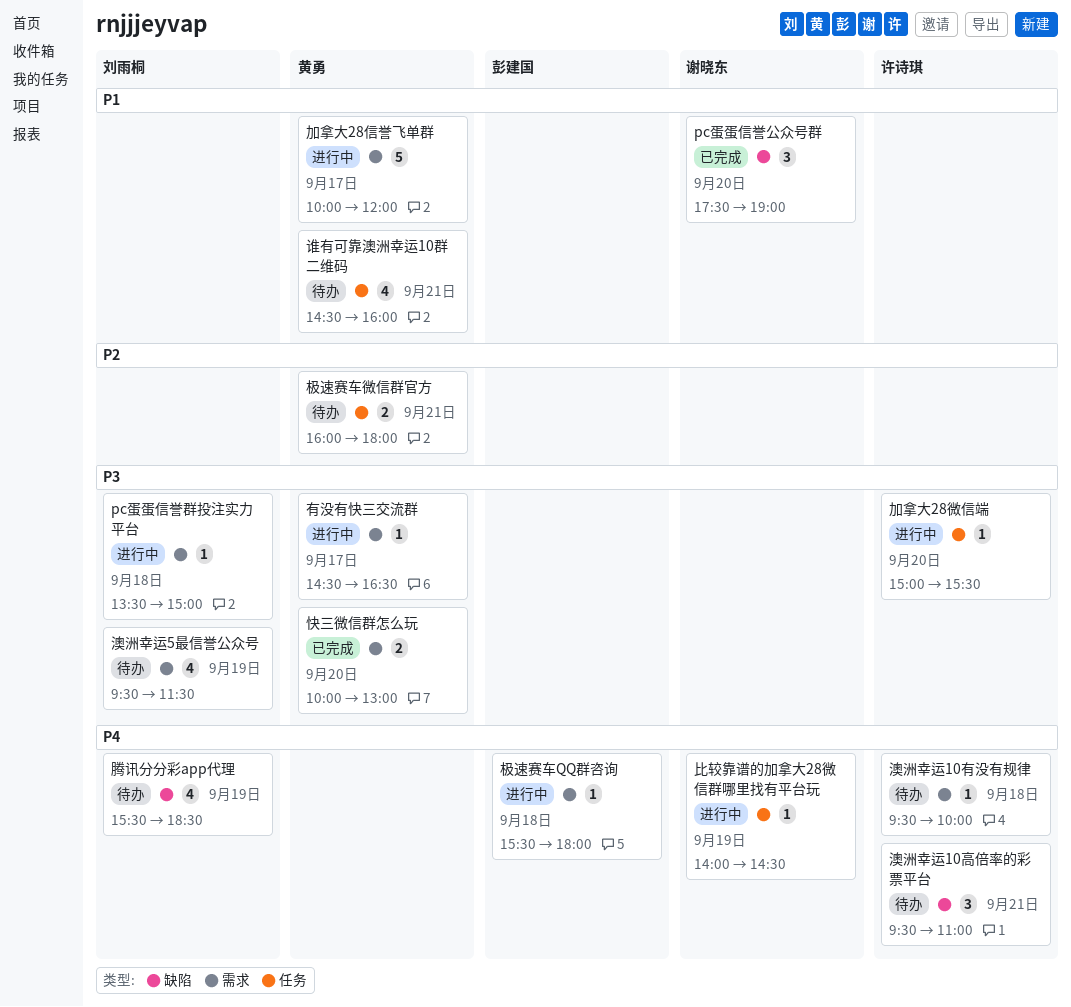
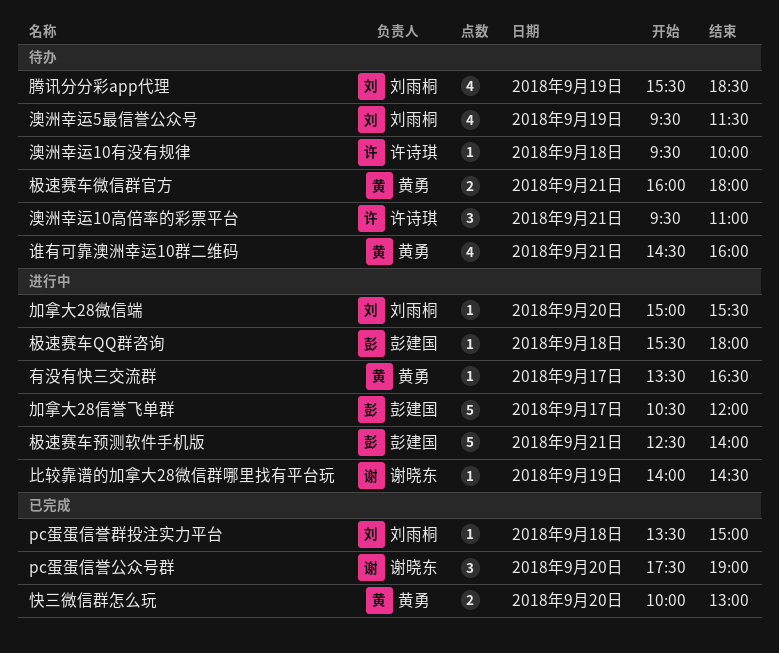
pc蛋蛋信誉群投注实力平台, status: 进行中 -> 已完成
加拿大28信誉飞单群, owner: 黄勇 -> 彭建国
加拿大28信誉飞单群, begins: 10:00 -> 10:30
加拿大28微信端, owner: 许诗琪 -> 刘雨桐
有没有快三交流群, begins: 14:30 -> 13:30
极速赛车预测软件手机版: none -> present

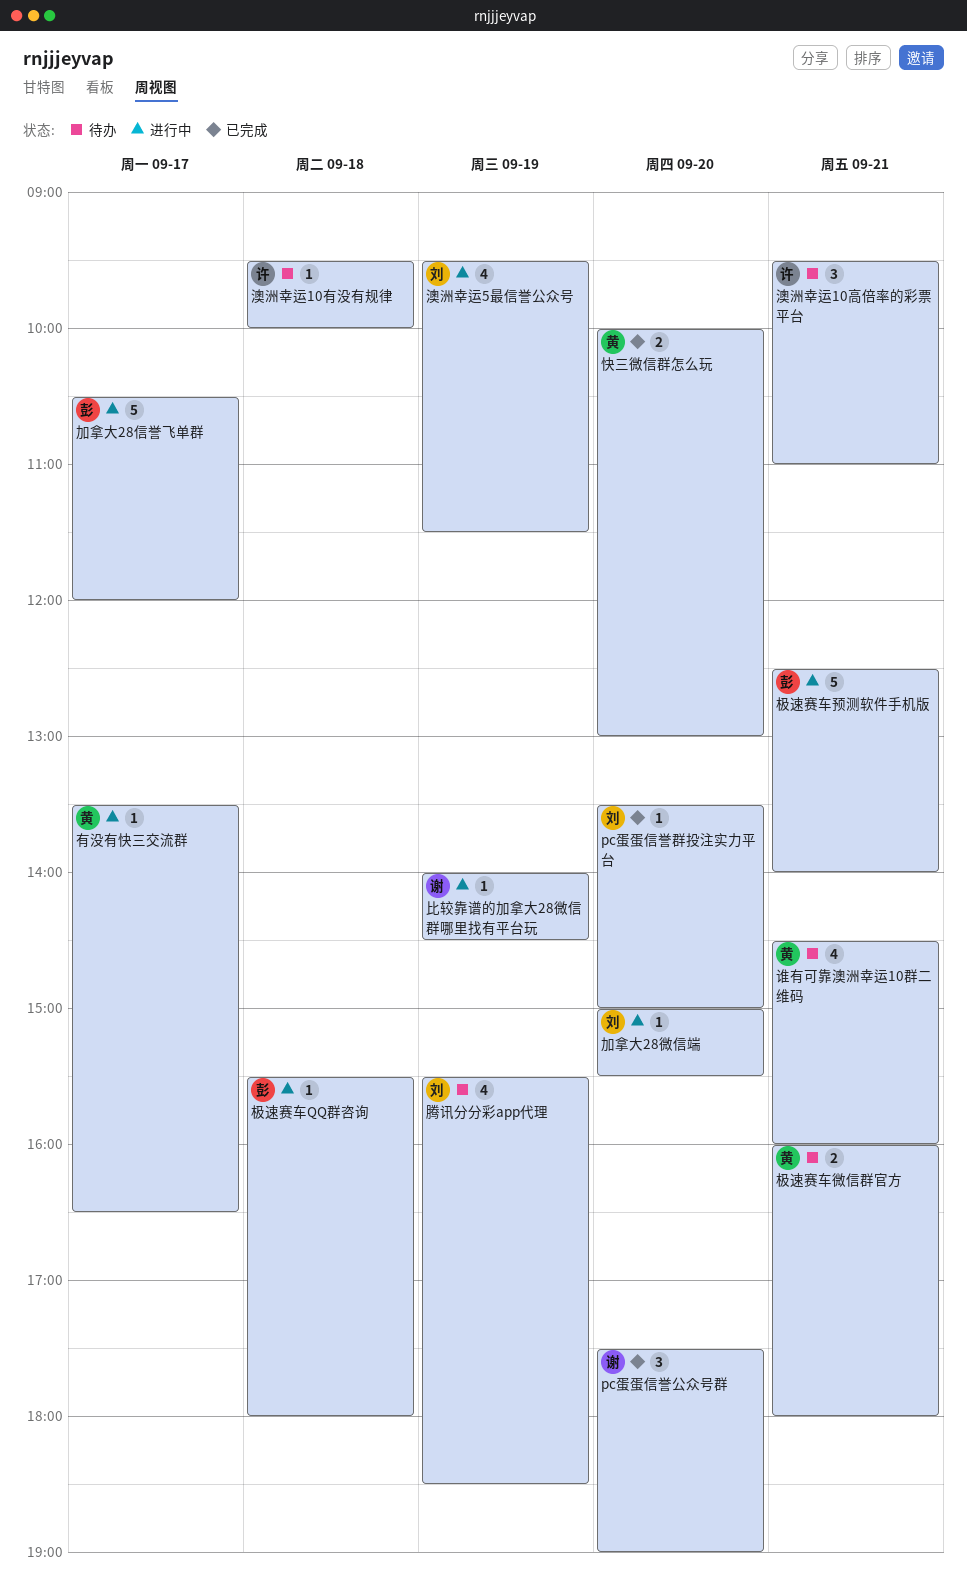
pc蛋蛋信誉群投注实力平台, day: Sep 18 -> Sep 20
澳洲幸运5最信誉公众号, status: 待办 -> 进行中

